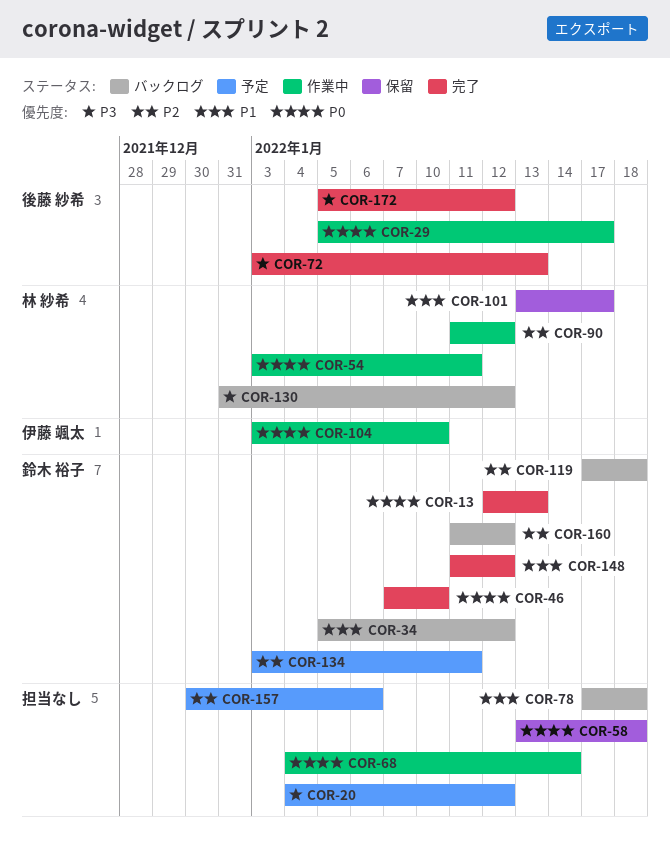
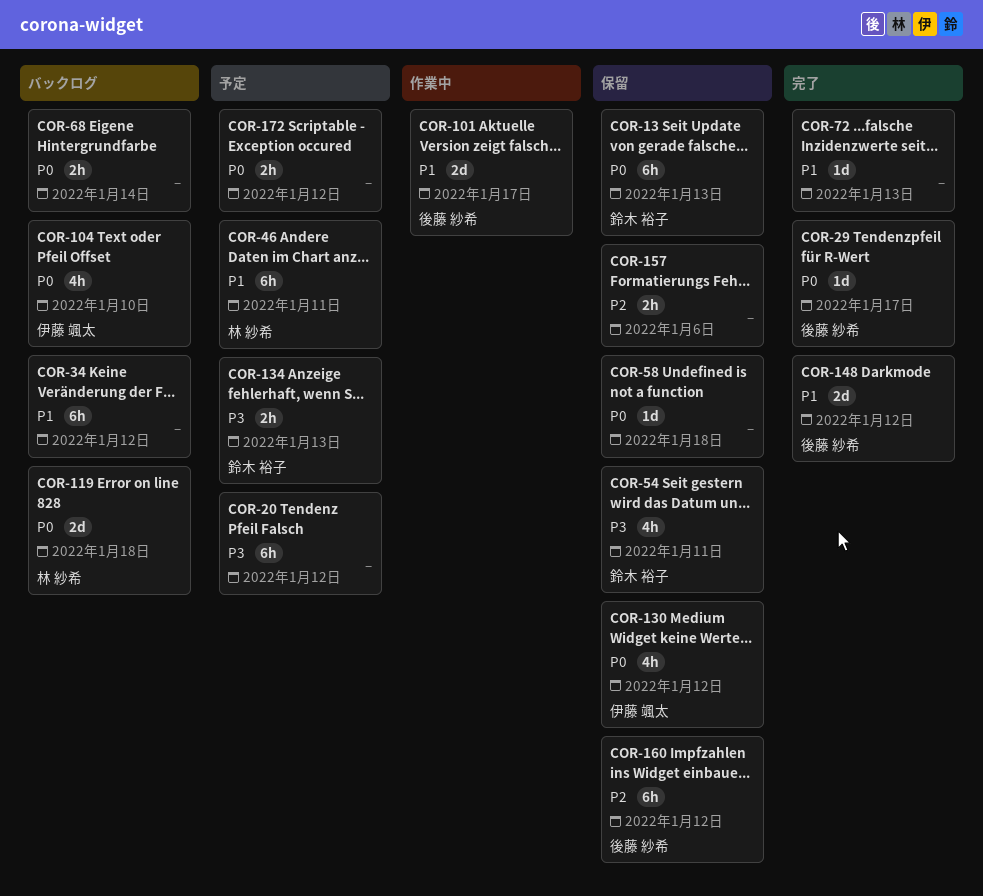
COR-13, status: 完了 -> 保留
COR-29, status: 作業中 -> 完了
COR-34, owner: 鈴木 裕子 -> none
COR-46, status: 完了 -> 予定
COR-46, owner: 鈴木 裕子 -> 林 紗希
COR-46, priority: P0 -> P1
COR-46, due: Jan 10 -> Jan 11
COR-54, status: 作業中 -> 保留
COR-54, owner: 林 紗希 -> 鈴木 裕子
COR-54, priority: P0 -> P3
COR-68, status: 作業中 -> バックログ
COR-72, owner: 後藤 紗希 -> none
COR-72, priority: P3 -> P1
COR-78: present -> none
COR-90: present -> none
COR-101, status: 保留 -> 作業中
COR-101, owner: 林 紗希 -> 後藤 紗希
COR-104, status: 作業中 -> バックログ
COR-119, owner: 鈴木 裕子 -> 林 紗希
COR-119, priority: P2 -> P0
COR-130, status: バックログ -> 保留
COR-130, owner: 林 紗希 -> 伊藤 颯太
COR-130, priority: P3 -> P0
COR-134, priority: P2 -> P3
COR-134, due: Jan 11 -> Jan 13
COR-148, owner: 鈴木 裕子 -> 後藤 紗希
COR-157, status: 予定 -> 保留
COR-160, status: バックログ -> 保留
COR-160, owner: 鈴木 裕子 -> 後藤 紗希
COR-172, status: 完了 -> 予定
COR-172, owner: 後藤 紗希 -> none
COR-172, priority: P3 -> P0

